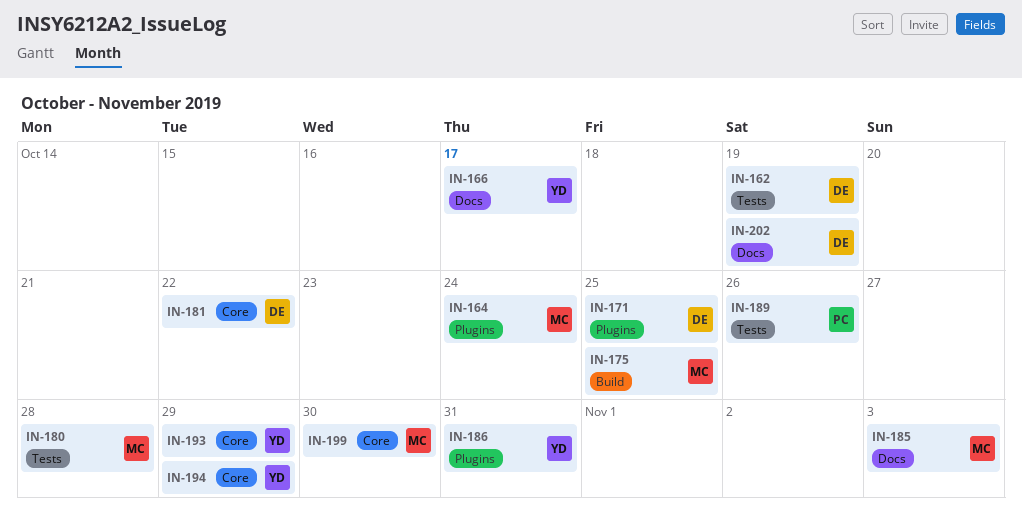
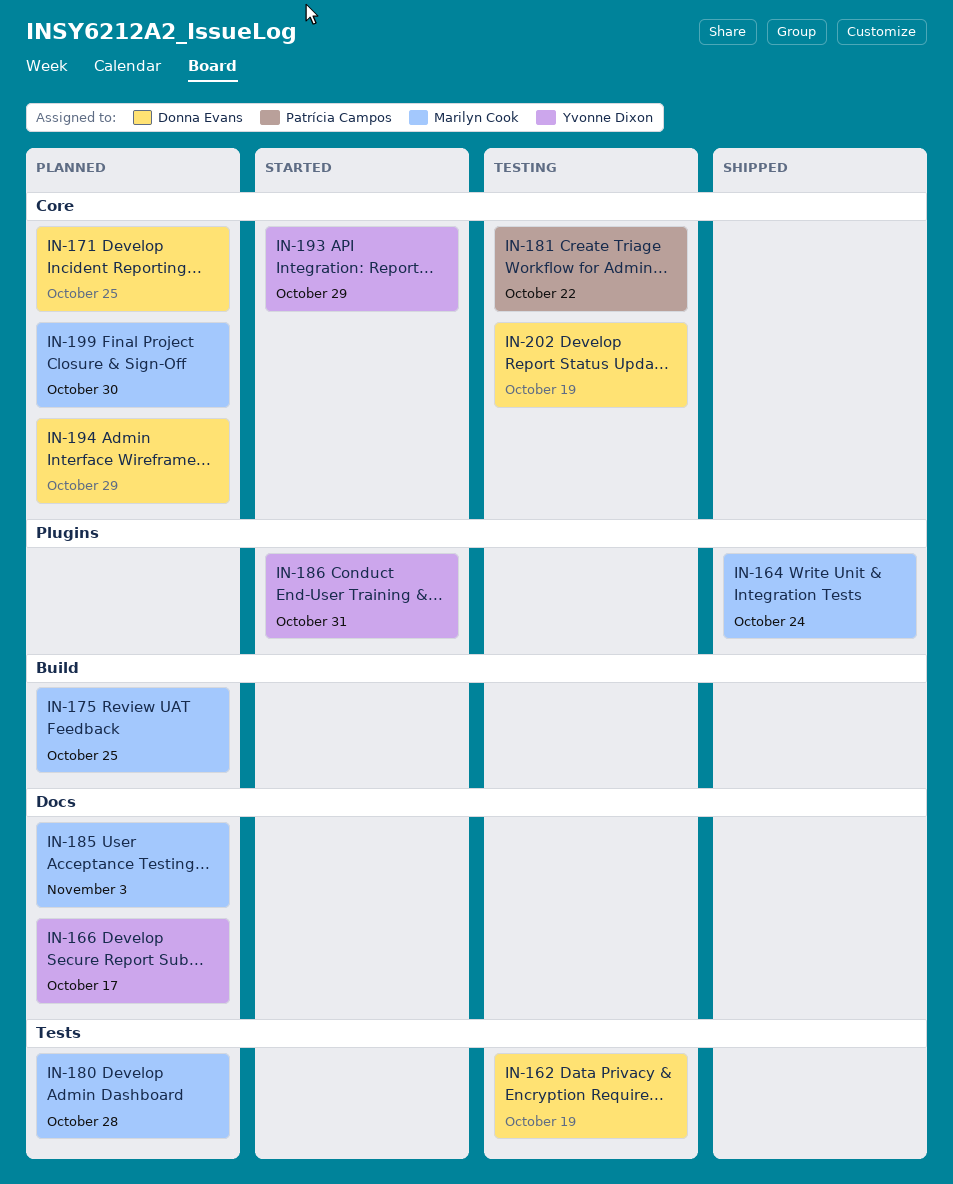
IN-171, label: Plugins -> Core
IN-181, owner: Donna Evans -> Patrícia Campos
IN-189: present -> none
IN-194, owner: Yvonne Dixon -> Donna Evans
IN-202, label: Docs -> Core

